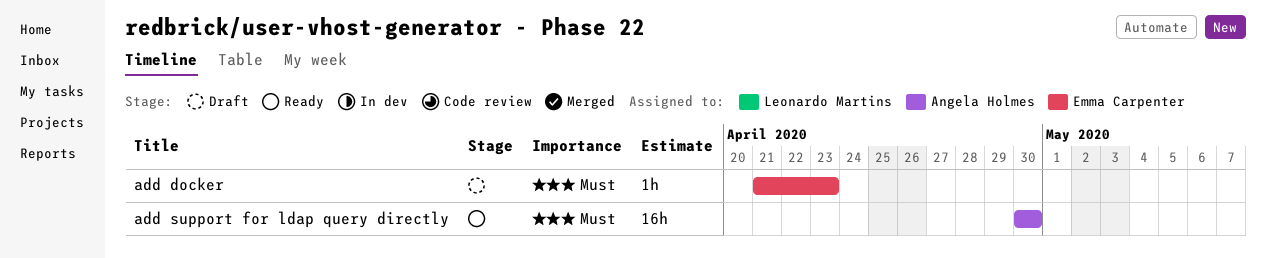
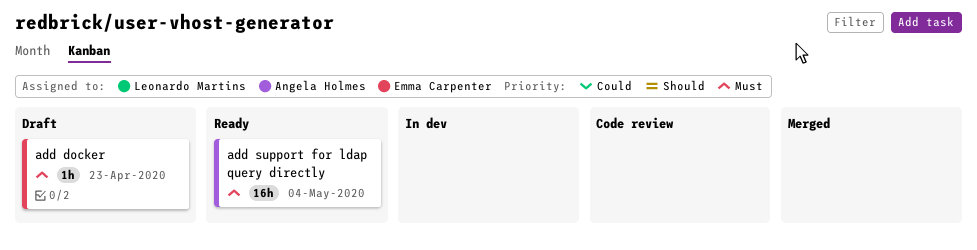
add support for ldap query directly, due: Apr 30 -> May 4

